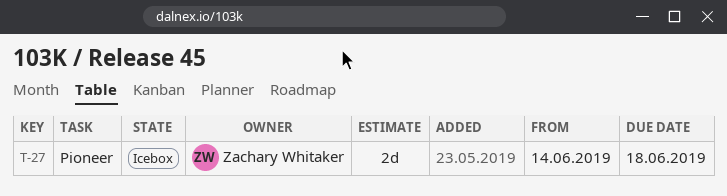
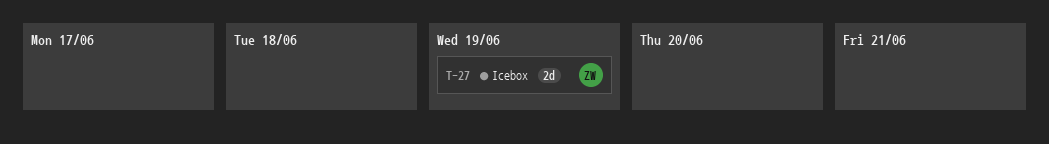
T-27, due: Jun 18 -> Jun 19

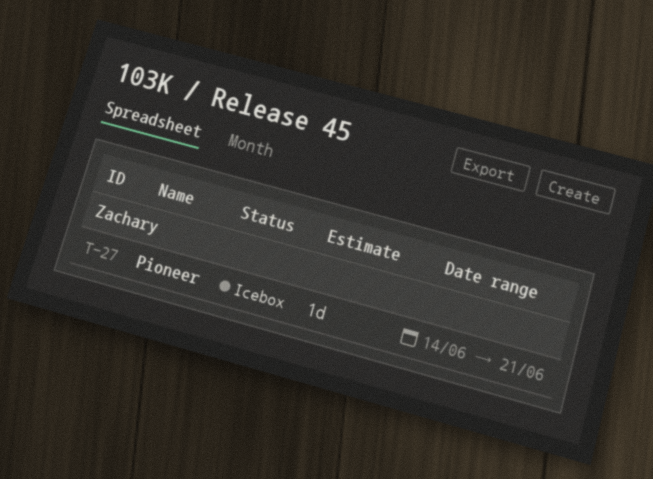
T-27, estimate: 2d -> 1d
T-27, due: Jun 19 -> Jun 21

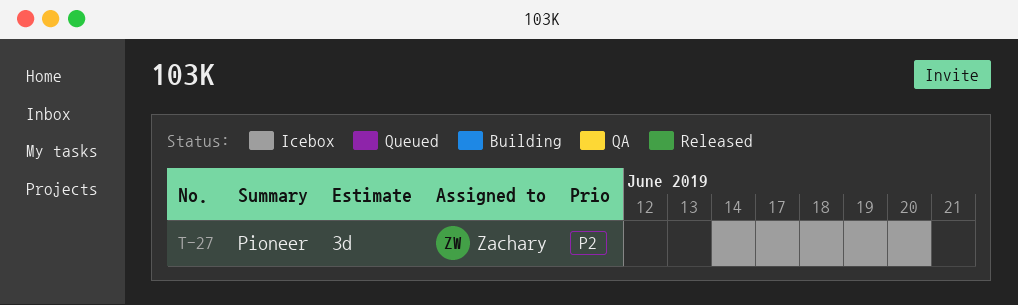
T-27, estimate: 1d -> 3d
T-27, due: Jun 21 -> Jun 20

